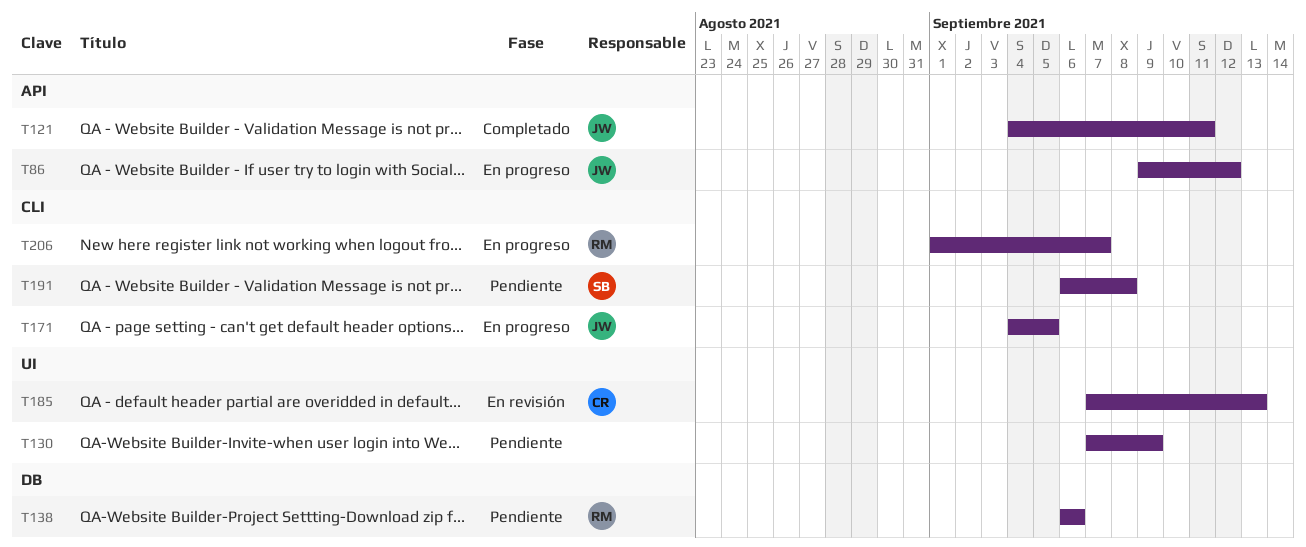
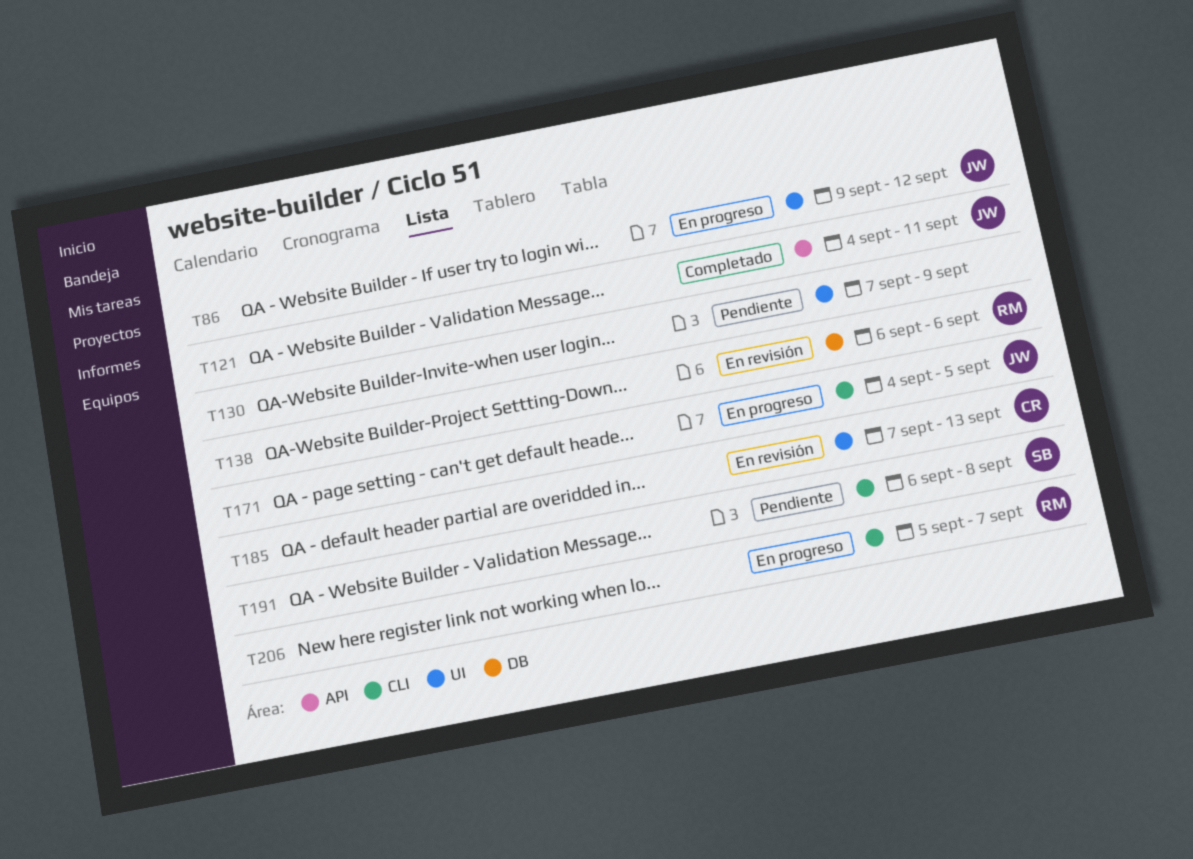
T86, label: API -> UI
T138, status: Pendiente -> En revisión
T206, start: Sep 1 -> Sep 5

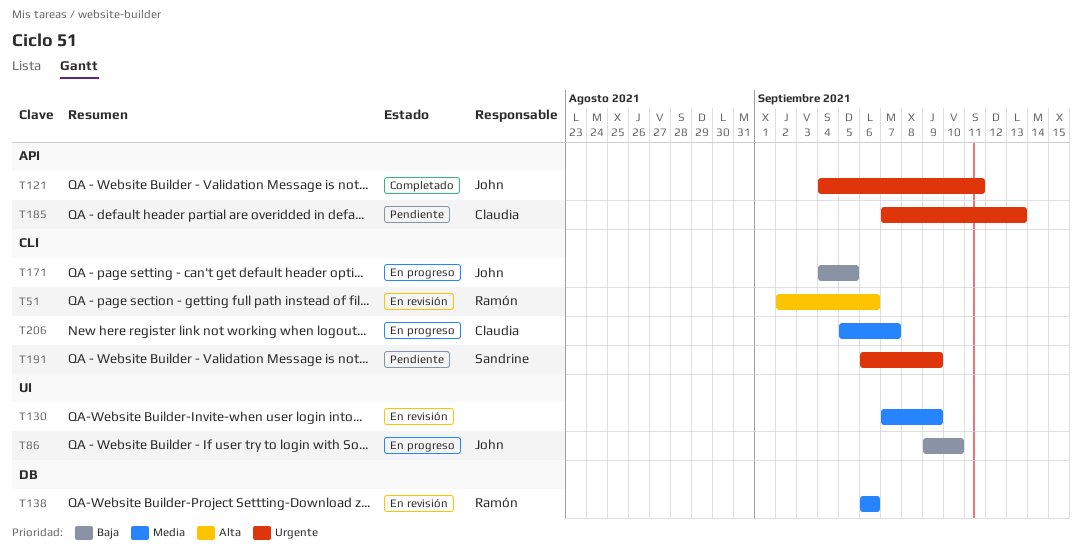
T51: none -> present
T86, due: Sep 12 -> Sep 10
T130, status: Pendiente -> En revisión
T185, status: En revisión -> Pendiente
T185, label: UI -> API
T191, due: Sep 8 -> Sep 9
T206, owner: Ramón -> Claudia

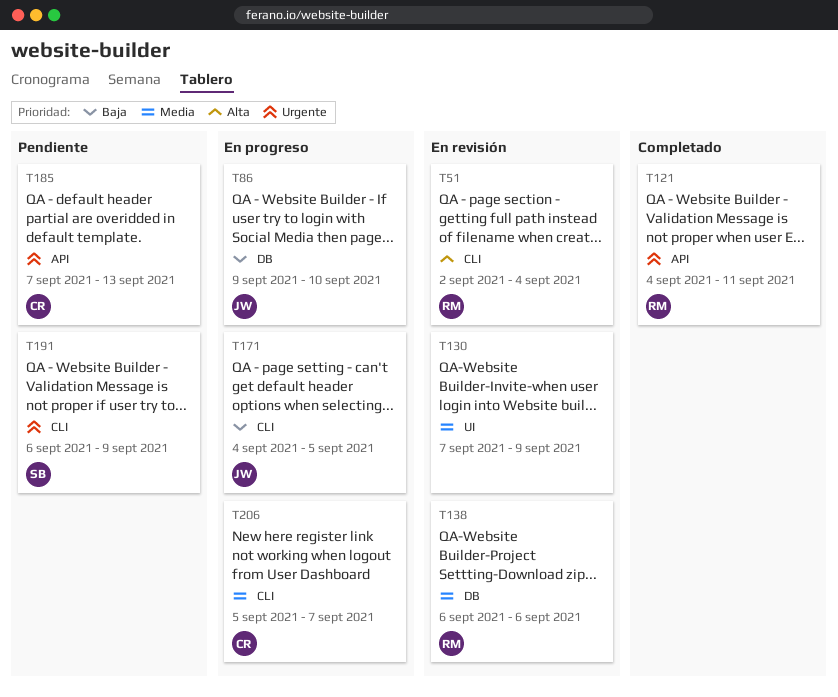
T51, due: Sep 6 -> Sep 4
T86, label: UI -> DB
T121, owner: John -> Ramón

